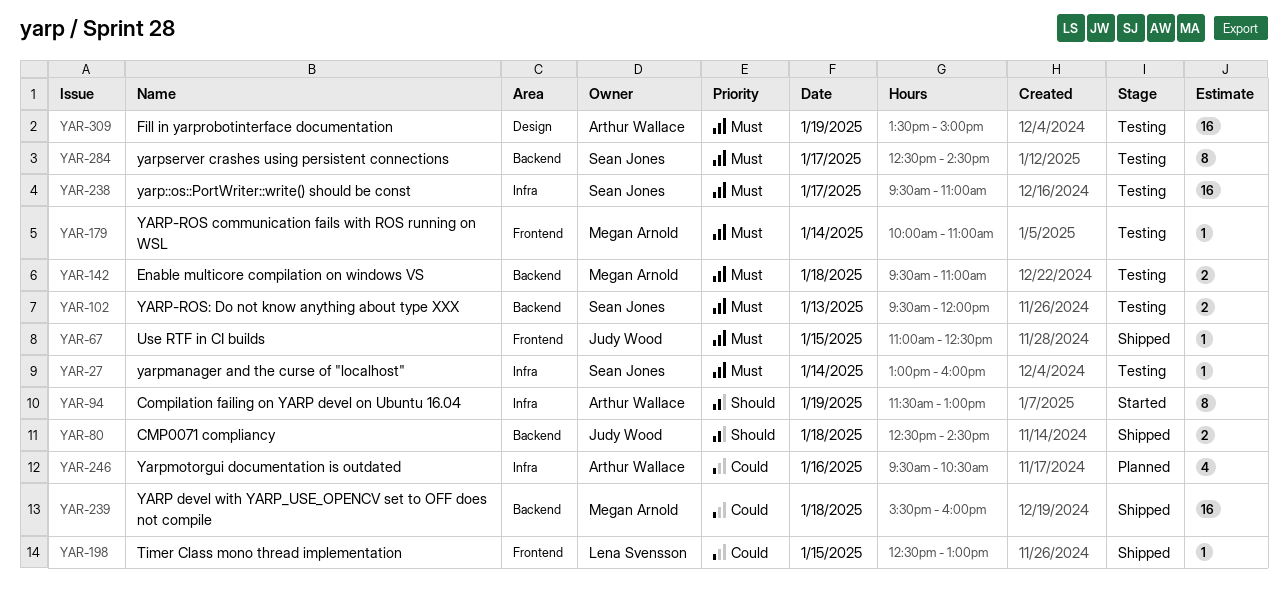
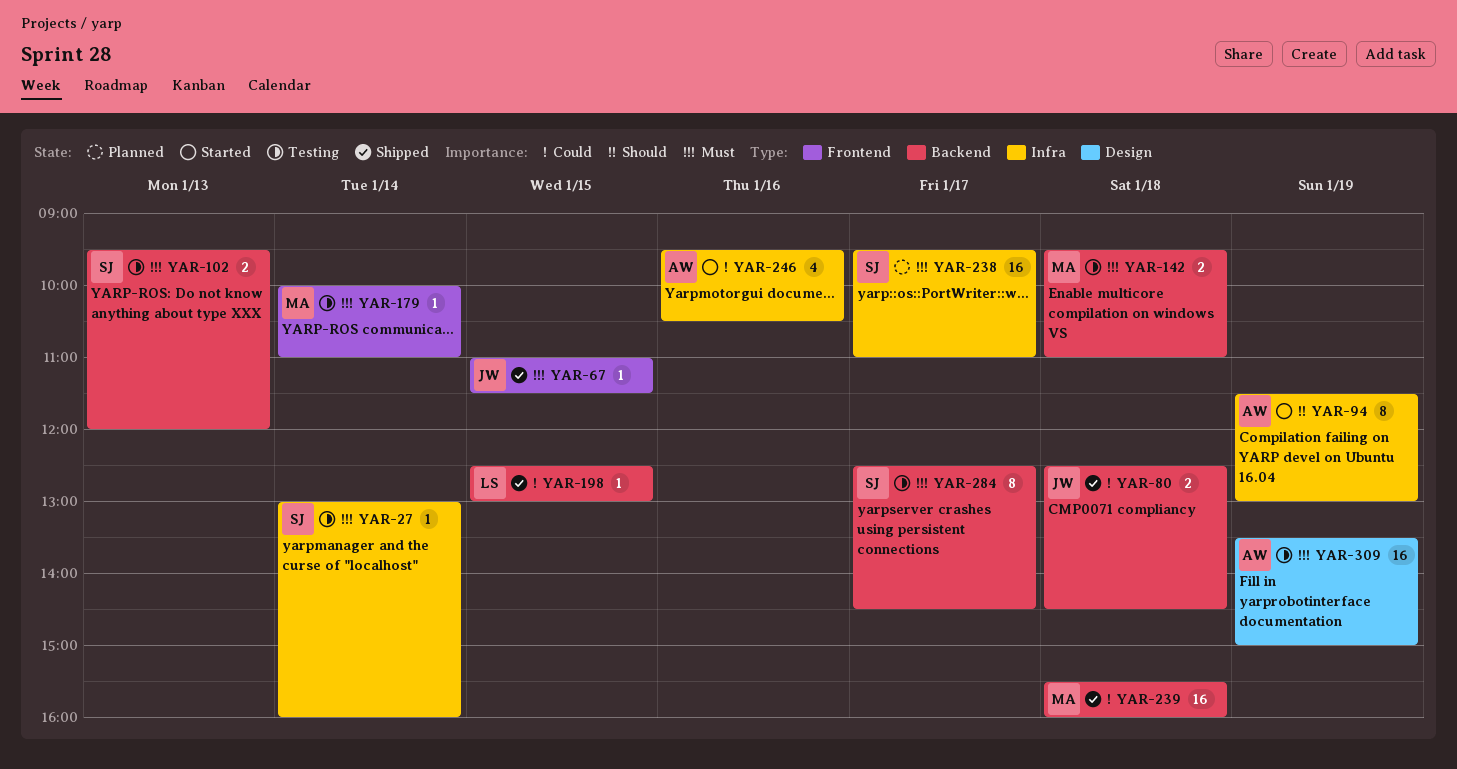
YAR-67, ends: 12:30 -> 11:30
YAR-80, priority: Should -> Could
YAR-198, label: Frontend -> Backend
YAR-238, status: Testing -> Planned
YAR-246, status: Planned -> Started

